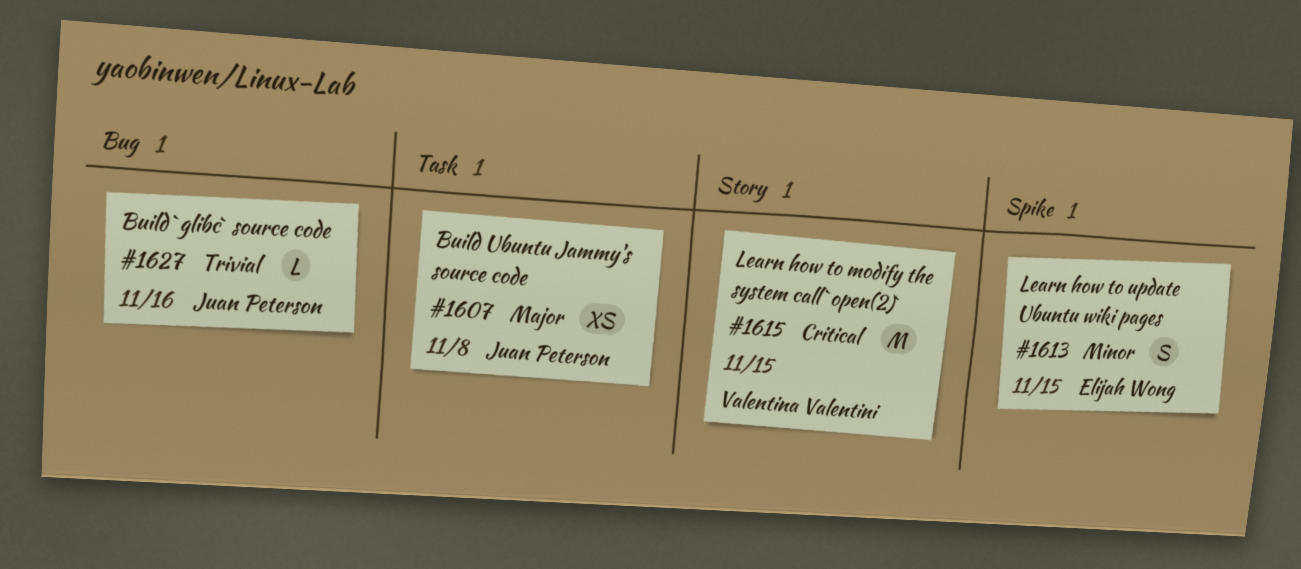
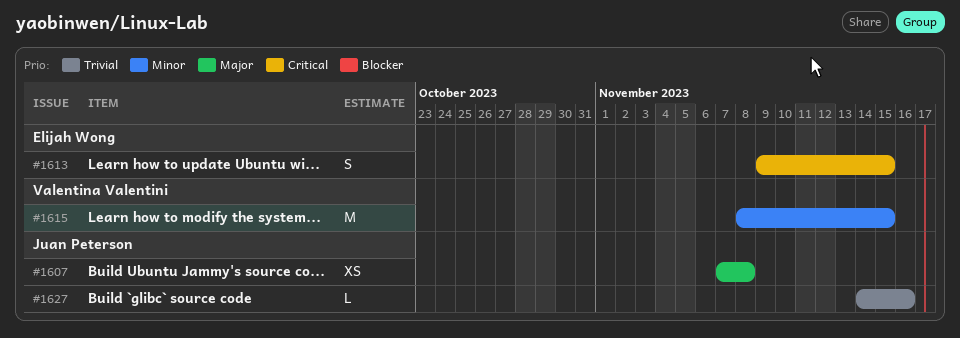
#1613, priority: Minor -> Critical
#1615, priority: Critical -> Minor

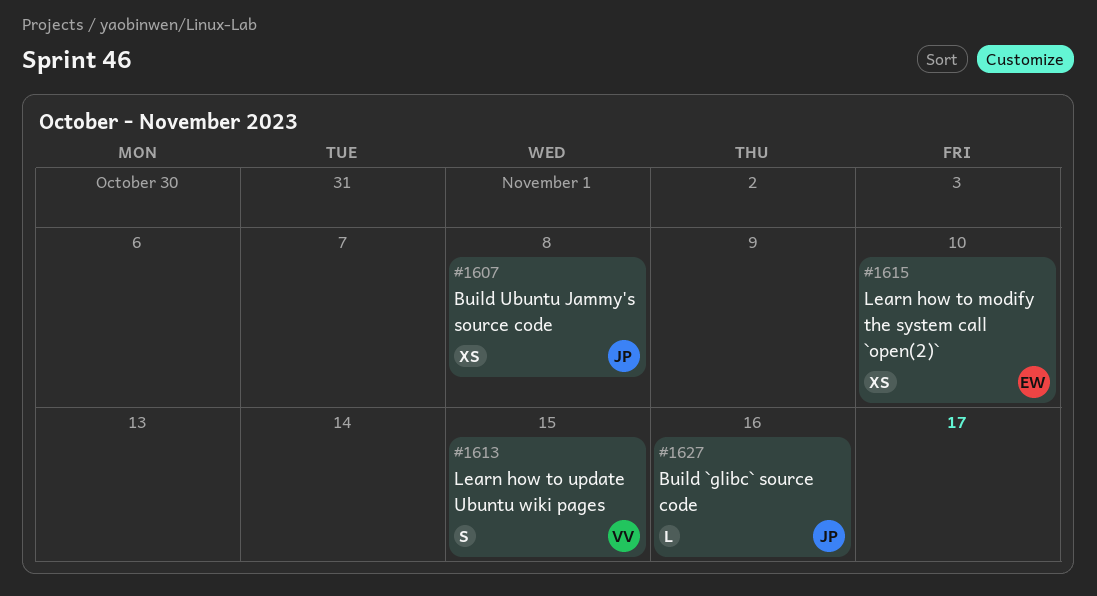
#1613, owner: Elijah Wong -> Valentina Valentini
#1615, owner: Valentina Valentini -> Elijah Wong
#1615, estimate: M -> XS
#1615, due: Nov 15 -> Nov 10

